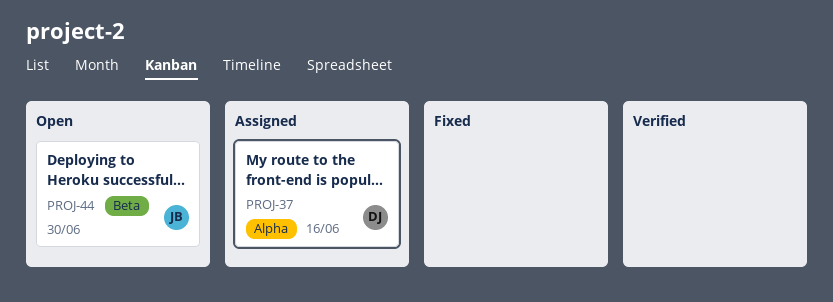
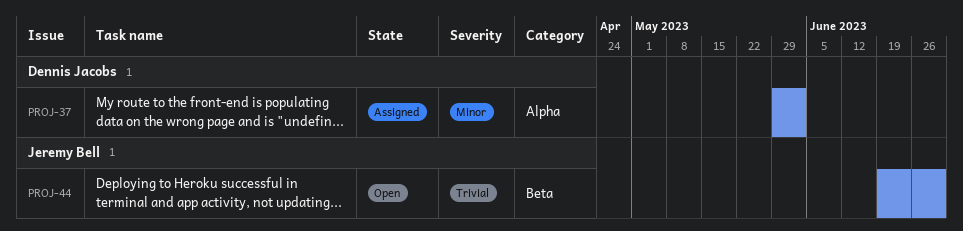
PROJ-37, due: Jun 16 -> Jun 2

